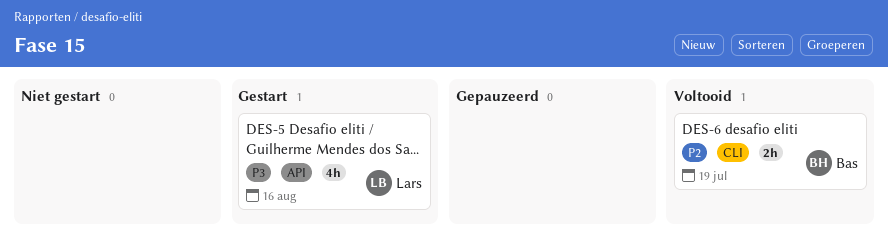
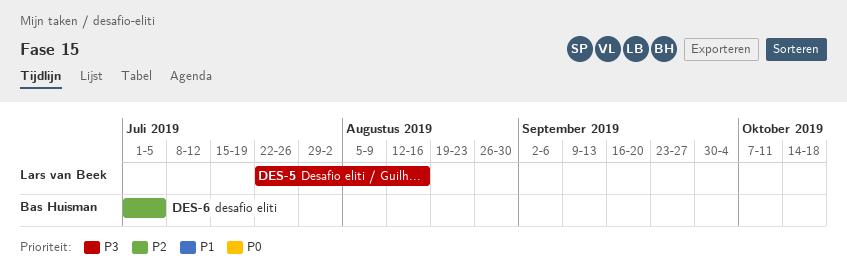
DES-6, due: Jul 19 -> Jul 5

